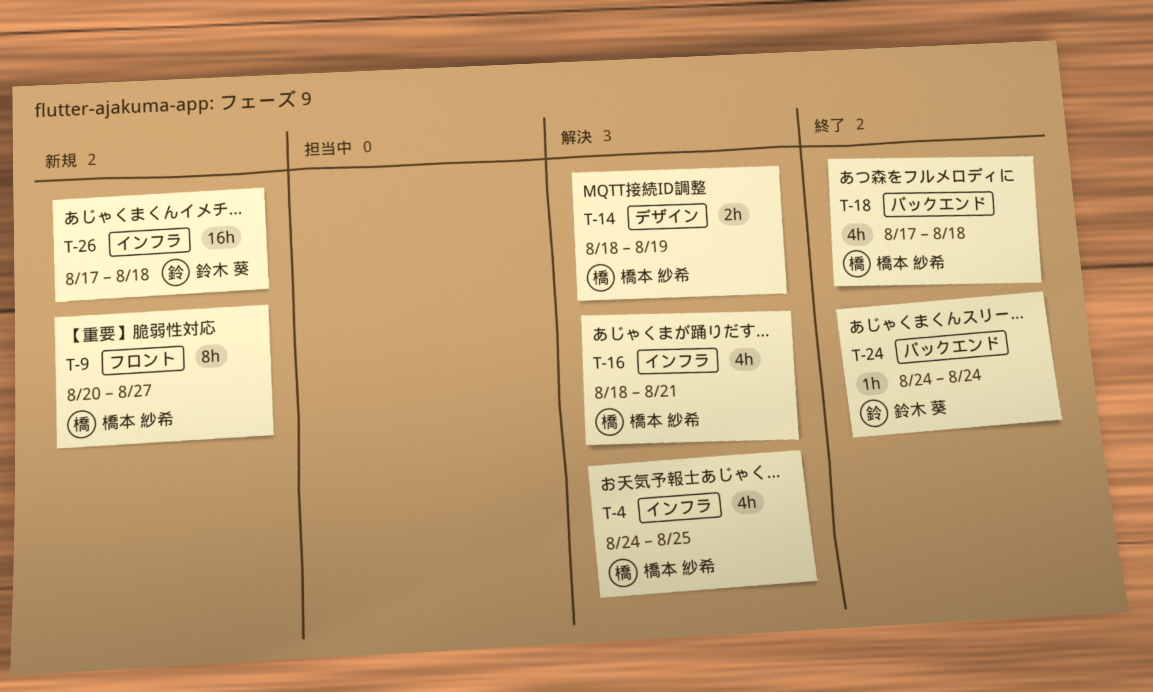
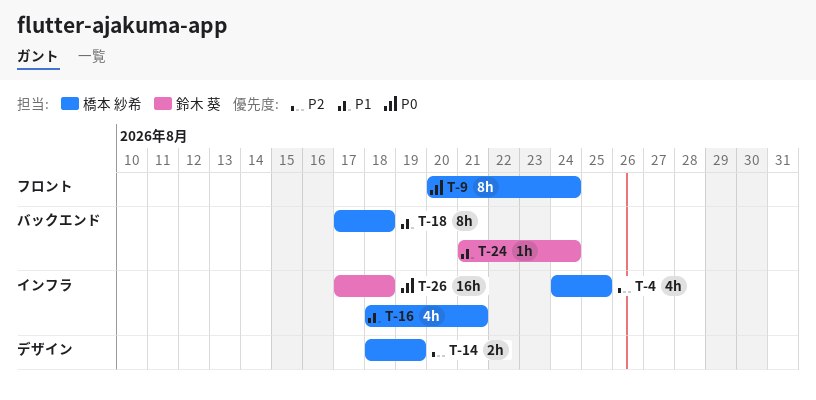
T-9, due: Aug 27 -> Aug 24
T-18, estimate: 4h -> 8h
T-24, start: Aug 24 -> Aug 21

